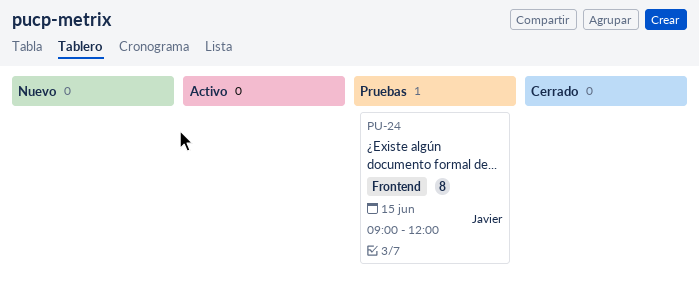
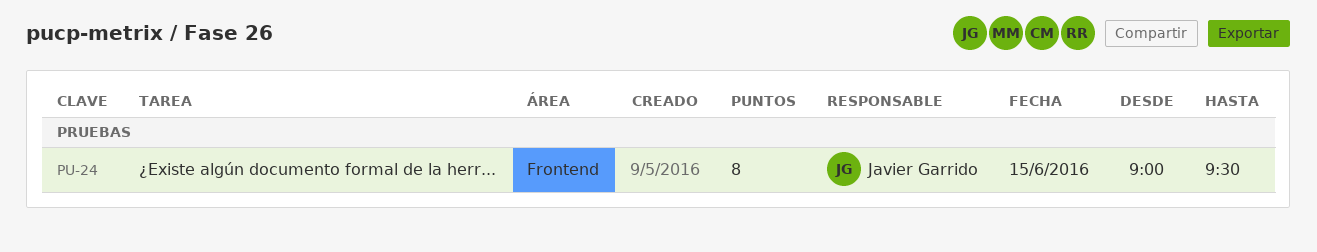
PU-24, ends: 12:00 -> 09:30

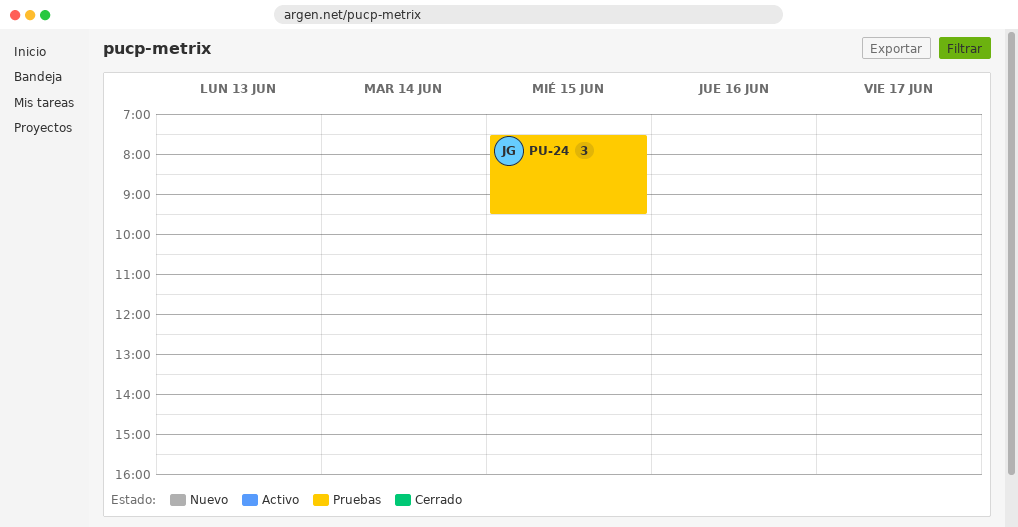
PU-24, estimate: 8 -> 3
PU-24, begins: 09:00 -> 07:30

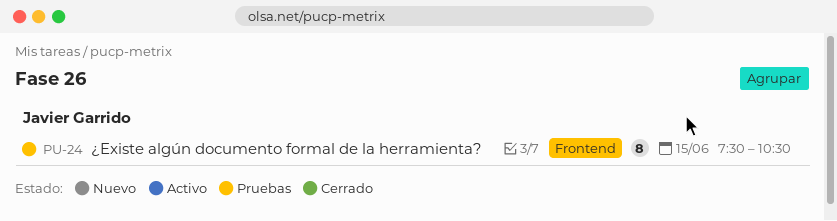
PU-24, estimate: 3 -> 8
PU-24, ends: 09:30 -> 10:30

